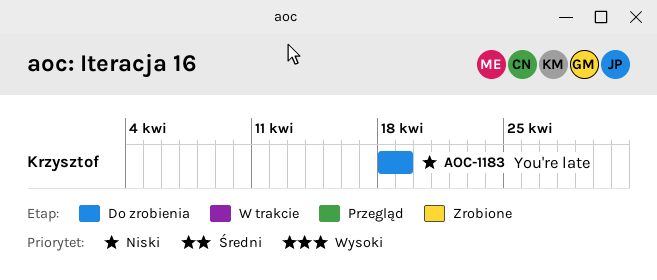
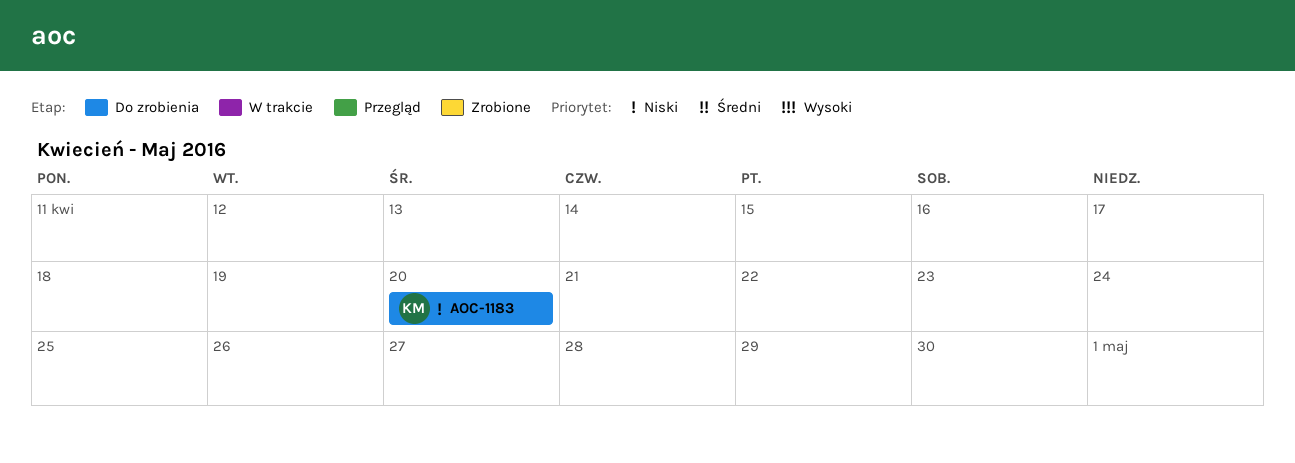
AOC-1183, start: Apr 18 -> Apr 20
AOC-1183, due: Apr 19 -> Apr 20

